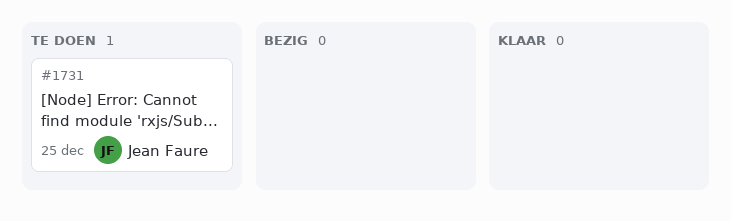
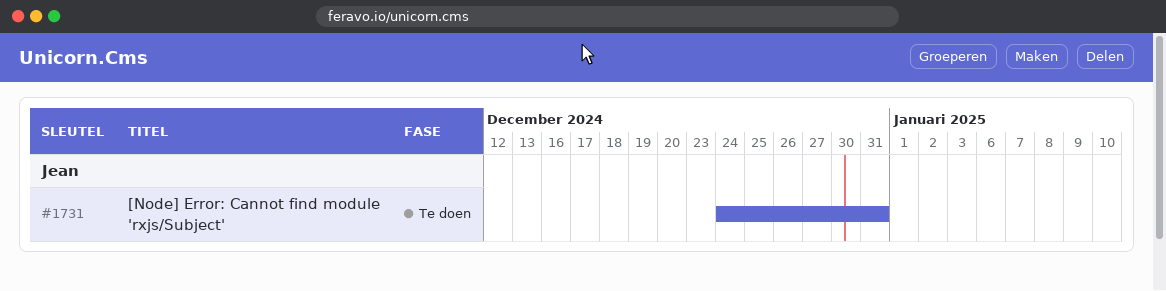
#1731, due: Dec 25 -> Dec 31

